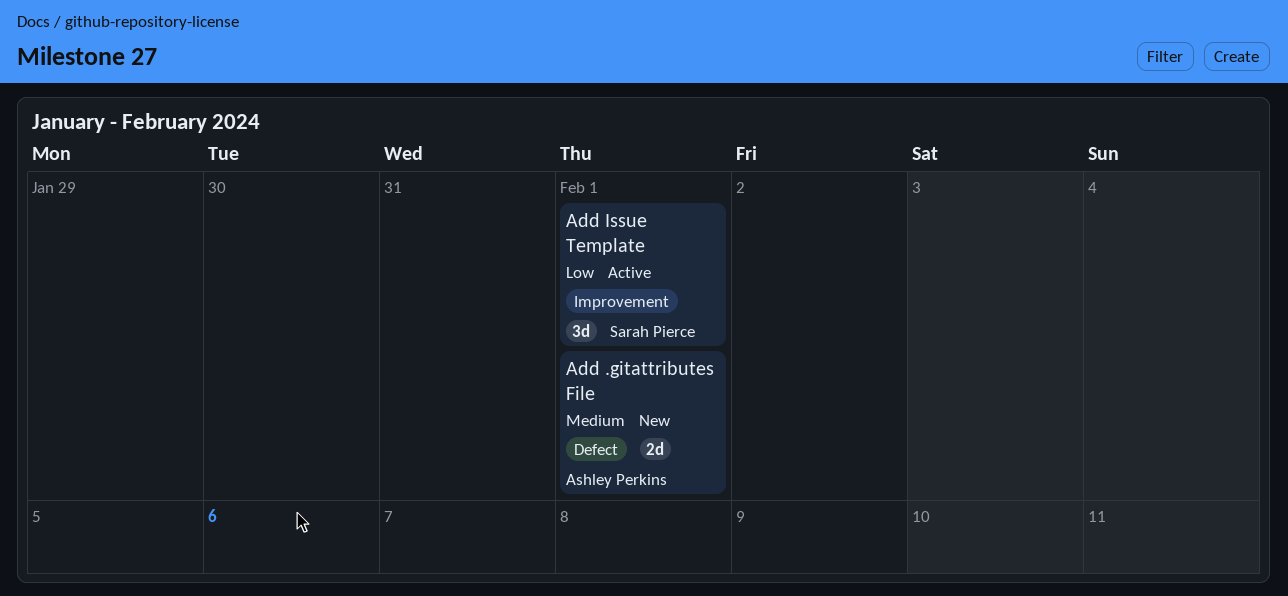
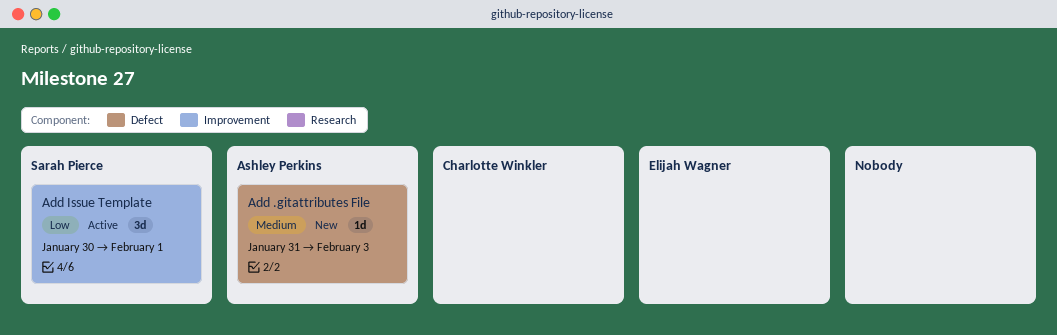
Add .gitattributes File, estimate: 2d -> 1d
Add .gitattributes File, due: Feb 1 -> Feb 3

